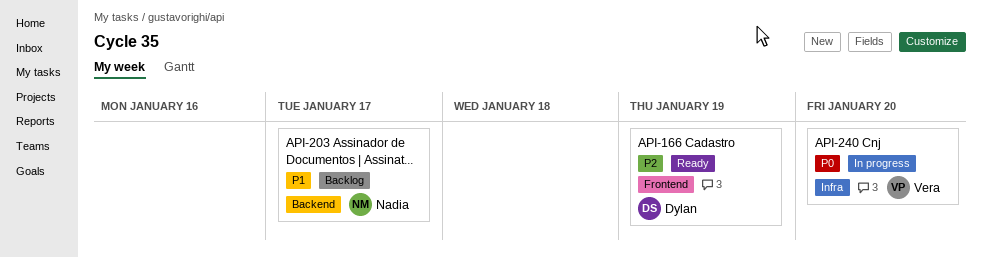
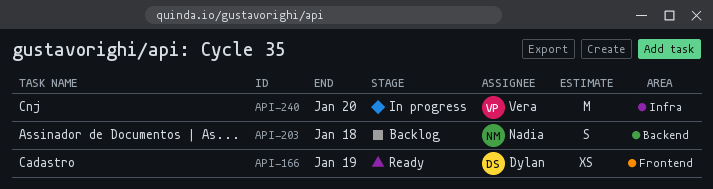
API-203, due: Jan 17 -> Jan 18

